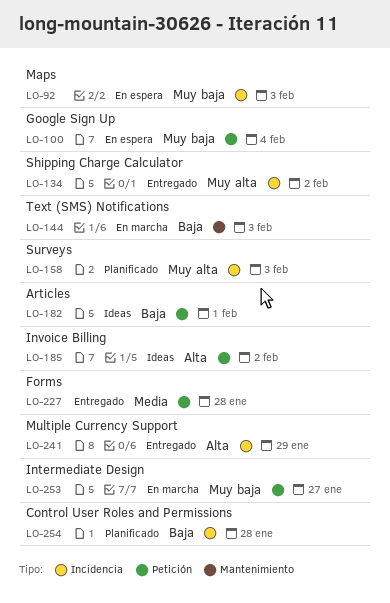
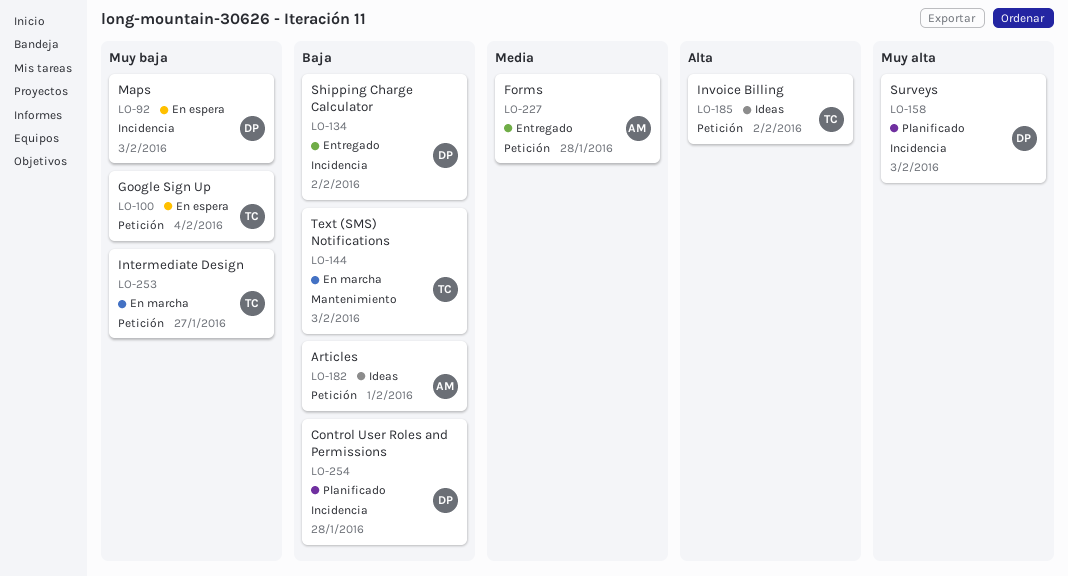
LO-134, priority: Muy alta -> Baja
LO-241: present -> none

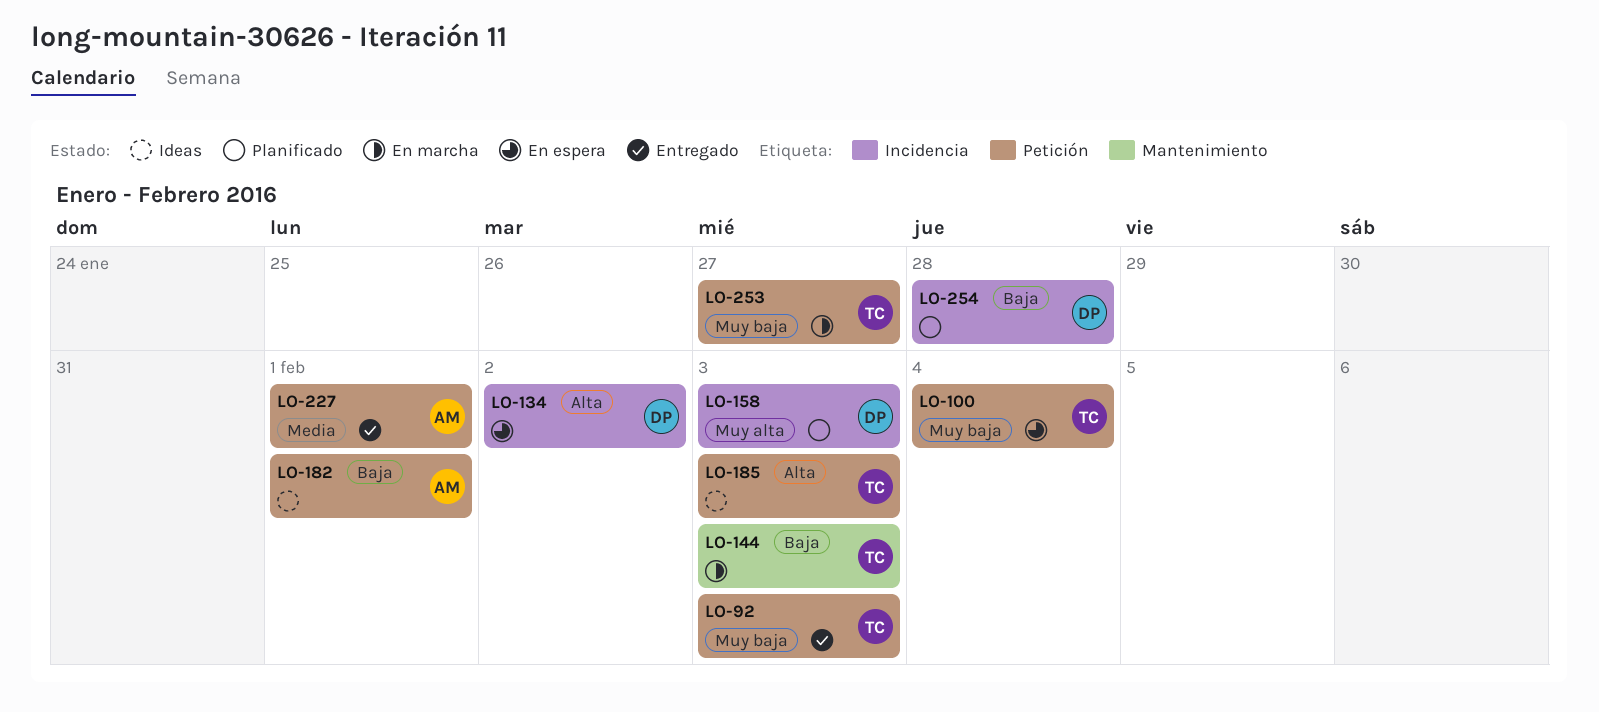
LO-92, status: En espera -> Entregado
LO-92, owner: DP -> TC
LO-92, label: Incidencia -> Petición
LO-134, status: Entregado -> En espera
LO-134, priority: Baja -> Alta
LO-185, due: Feb 2 -> Feb 3
LO-227, due: Jan 28 -> Feb 1

